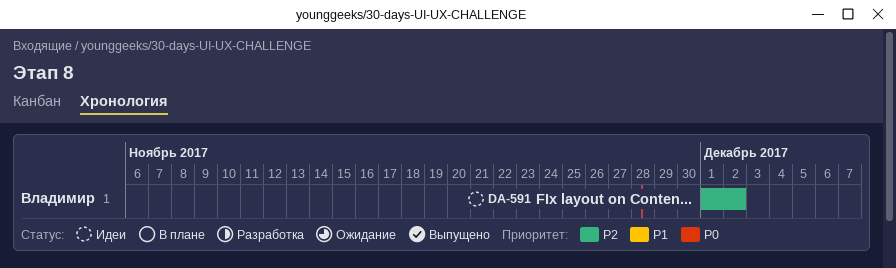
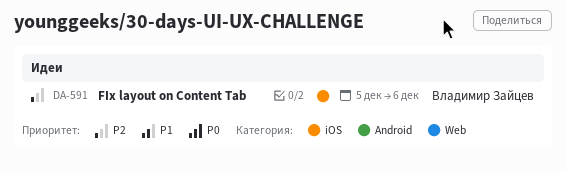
DA-591, start: Dec 1 -> Dec 5
DA-591, due: Dec 2 -> Dec 6

